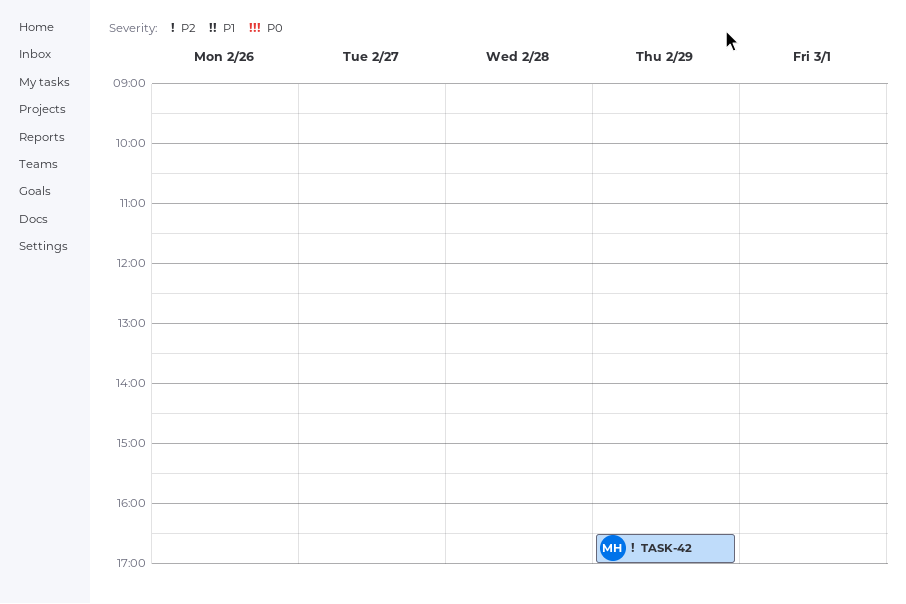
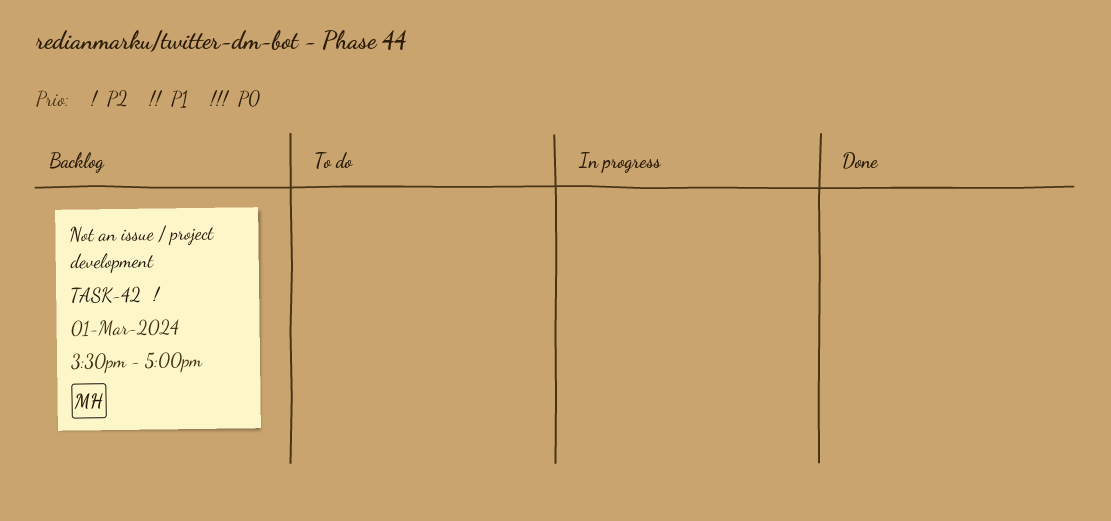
TASK-42, day: Feb 29 -> Mar 1
TASK-42, begins: 16:30 -> 15:30

